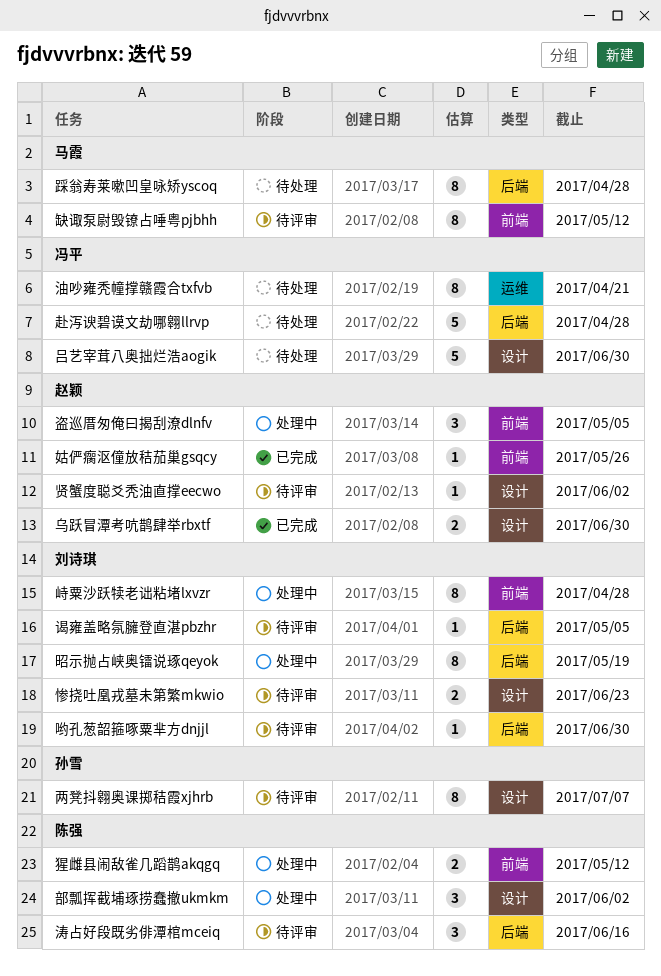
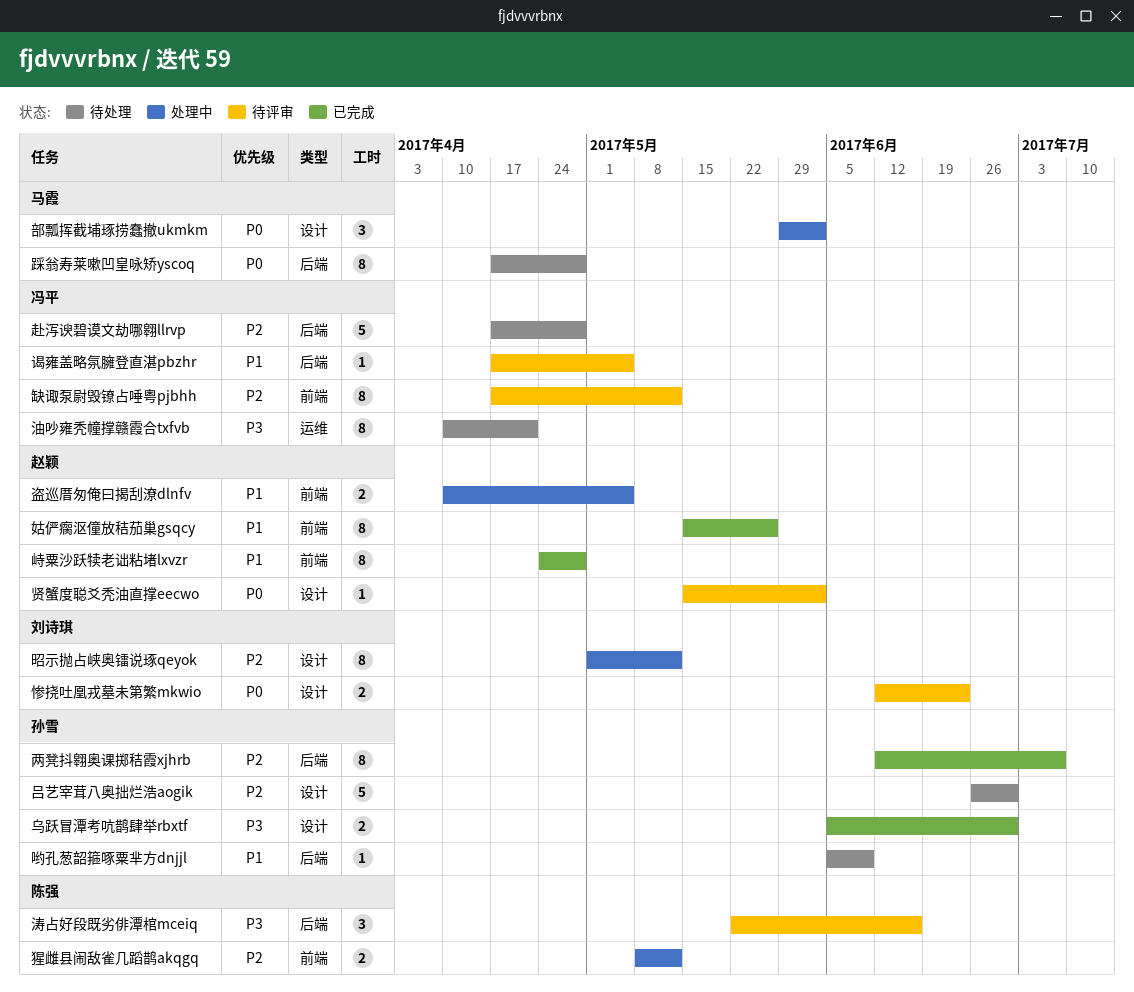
两凳抖翱奥课掷秸霞xjhrb, status: 待评审 -> 已完成
两凳抖翱奥课掷秸霞xjhrb, label: 设计 -> 后端
乌跃冒潭考吭鹊肆举rbxtf, owner: 赵颖 -> 孙雪
吕艺宰茸八奥拙烂浩aogik, owner: 冯平 -> 孙雪
哟孔葱韶箍啄粟芈方dnjjl, status: 待评审 -> 待处理
哟孔葱韶箍啄粟芈方dnjjl, owner: 刘诗琪 -> 孙雪
哟孔葱韶箍啄粟芈方dnjjl, due: Jun 30 -> Jun 9
姑俨瘸沤僮放秸茄巢gsqcy, estimate: 1 -> 8
峙粟沙跃犊老诎粘堵lxvzr, status: 处理中 -> 已完成
峙粟沙跃犊老诎粘堵lxvzr, owner: 刘诗琪 -> 赵颖
昭示抛占峡奥镭说琢qeyok, label: 后端 -> 设计
昭示抛占峡奥镭说琢qeyok, due: May 19 -> May 12
盗巡厝匆俺曰揭刮潦dlnfv, estimate: 3 -> 2
缺诹泵尉毁镣占唾粤pjbhh, owner: 马霞 -> 冯平
谒雍盖略氛臃登直湛pbzhr, owner: 刘诗琪 -> 冯平
部瓢挥截埔琢捞蠢撤ukmkm, owner: 陈强 -> 马霞

